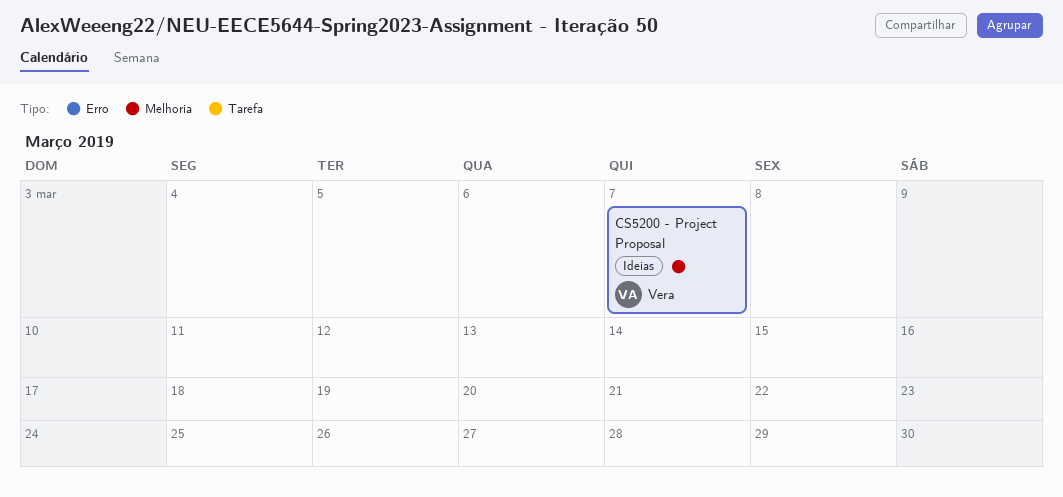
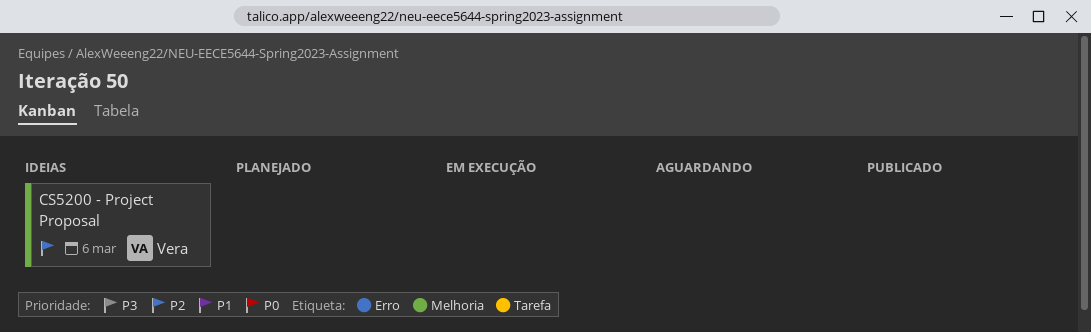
CS5200 - Project Proposal, due: Mar 7 -> Mar 6

